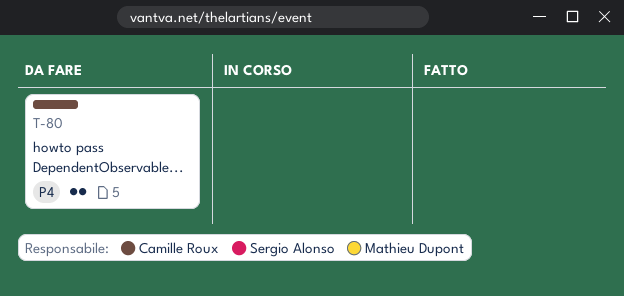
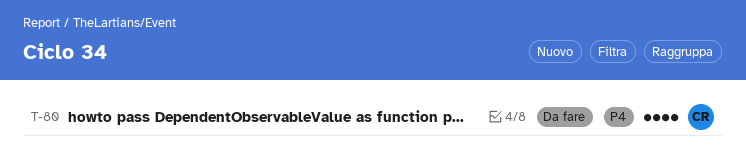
T-80, estimate: 2 -> 4

